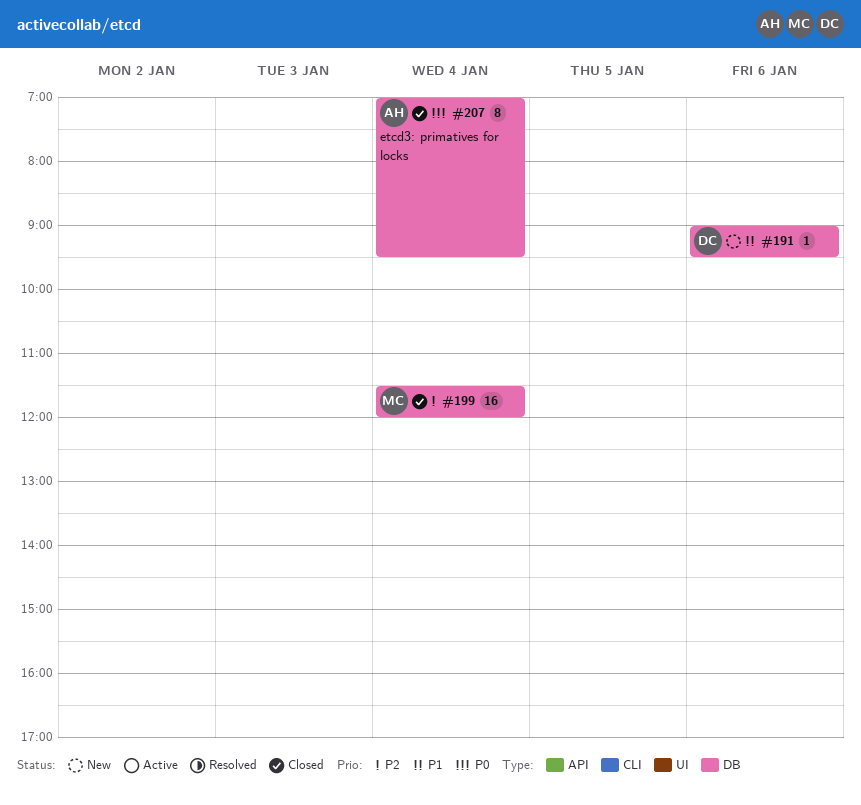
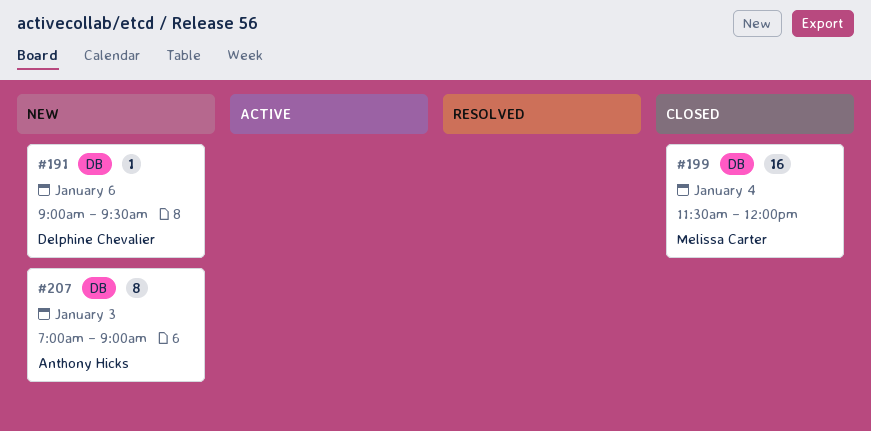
#207, status: Closed -> New
#207, day: Jan 4 -> Jan 3
#207, ends: 09:30 -> 09:00

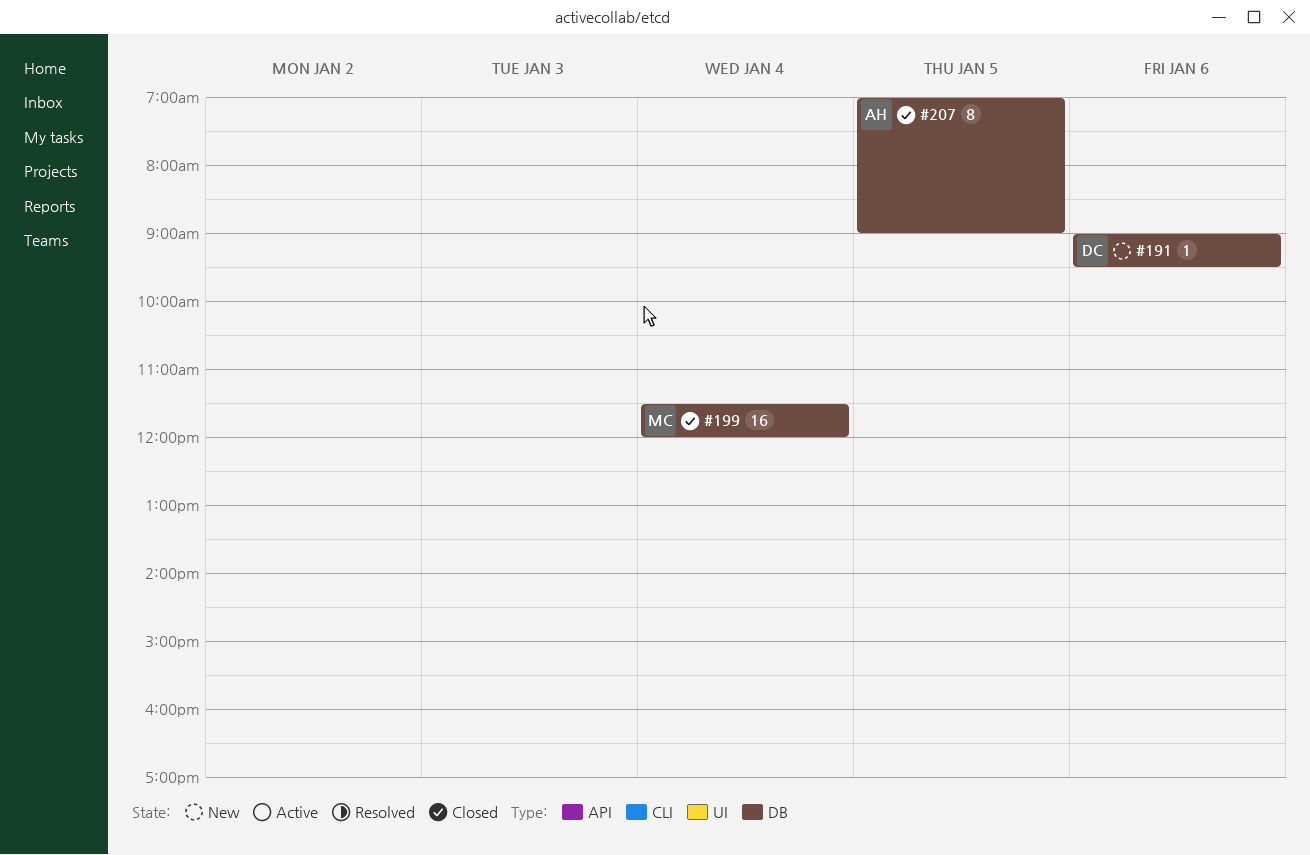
#207, status: New -> Closed
#207, day: Jan 3 -> Jan 5

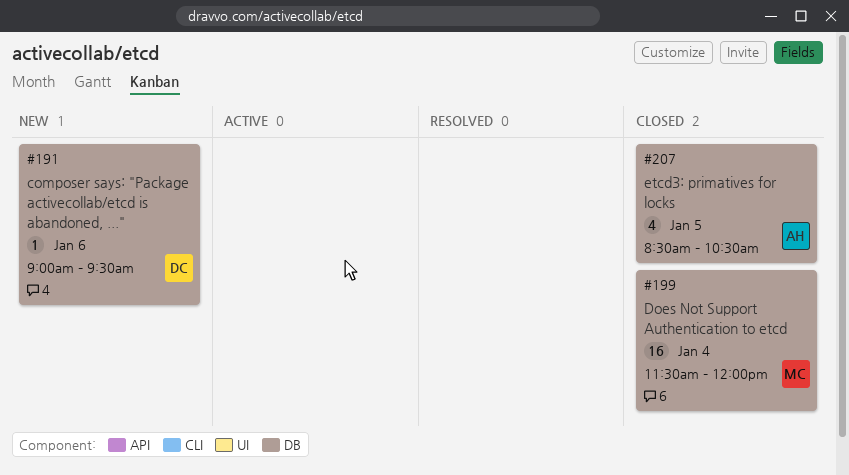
#207, estimate: 8 -> 4
#207, begins: 07:00 -> 08:30
#207, ends: 09:00 -> 10:30

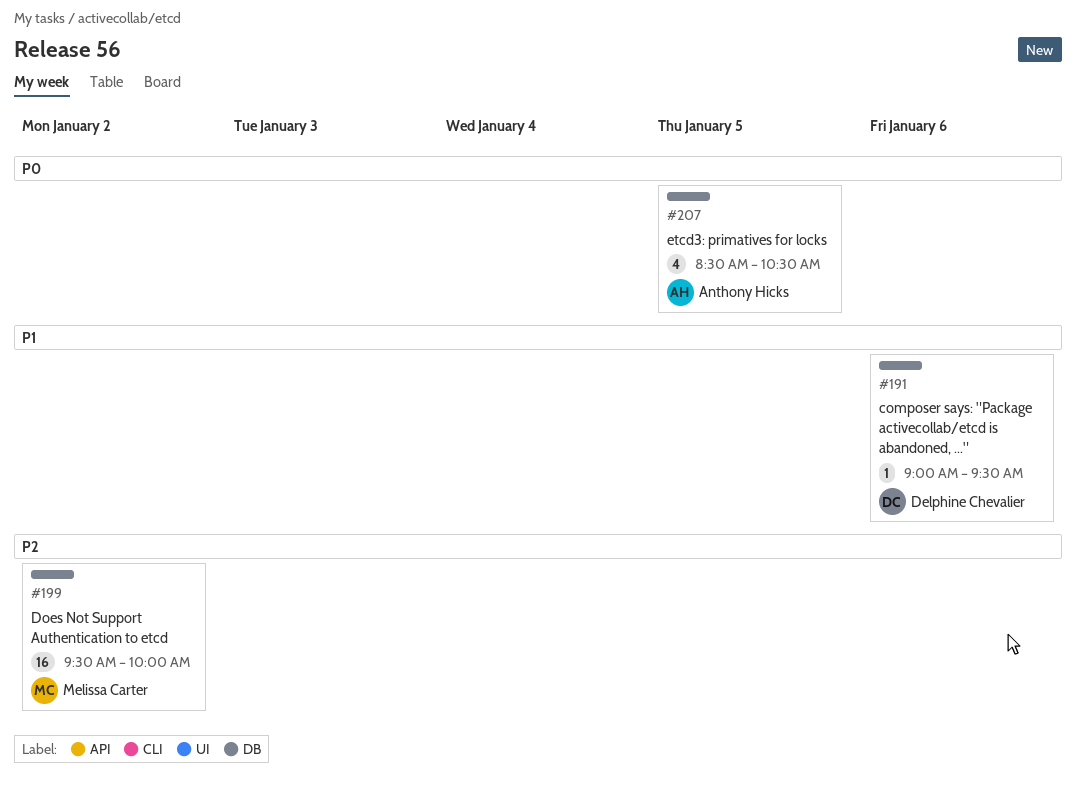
#199, day: Jan 4 -> Jan 2
#199, begins: 11:30 -> 09:30
#199, ends: 12:00 -> 10:00

